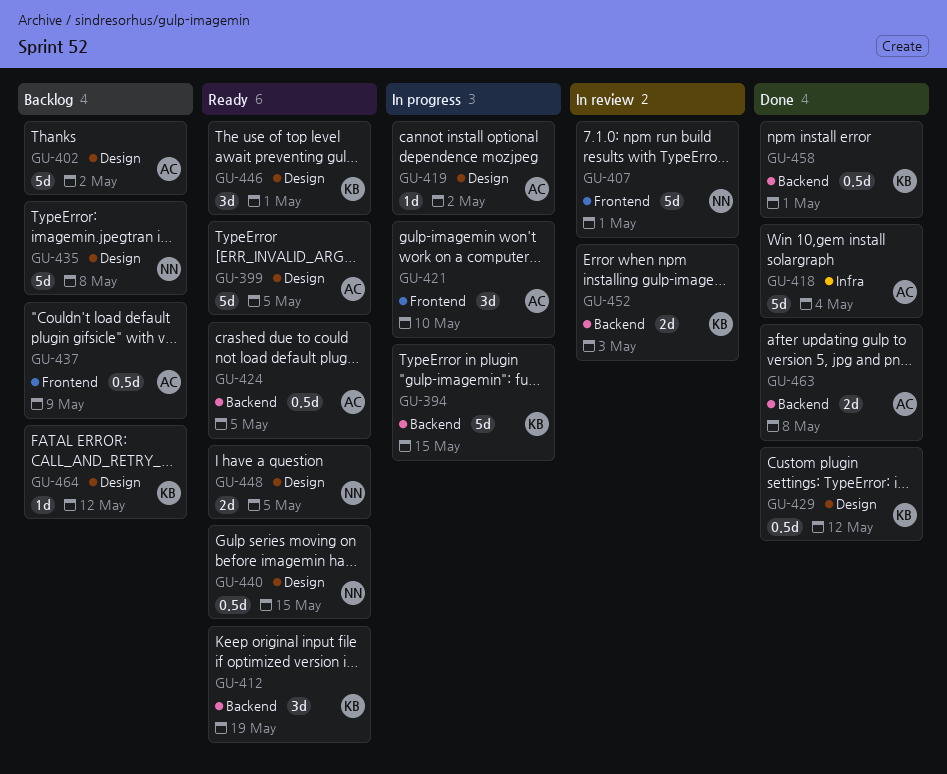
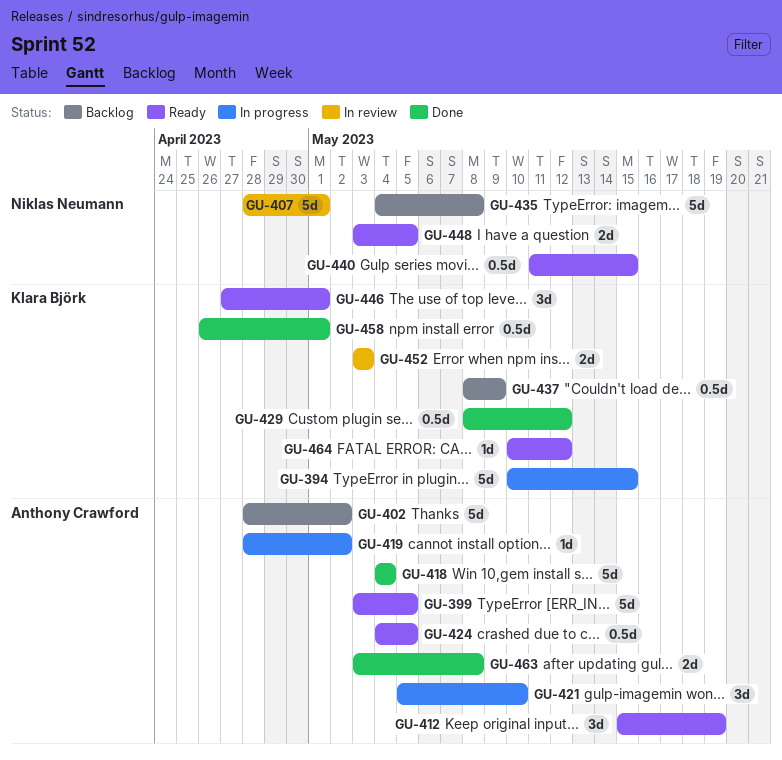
GU-412, owner: Klara Björk -> Anthony Crawford
GU-437, owner: Anthony Crawford -> Klara Björk
GU-464, status: Backlog -> Ready

